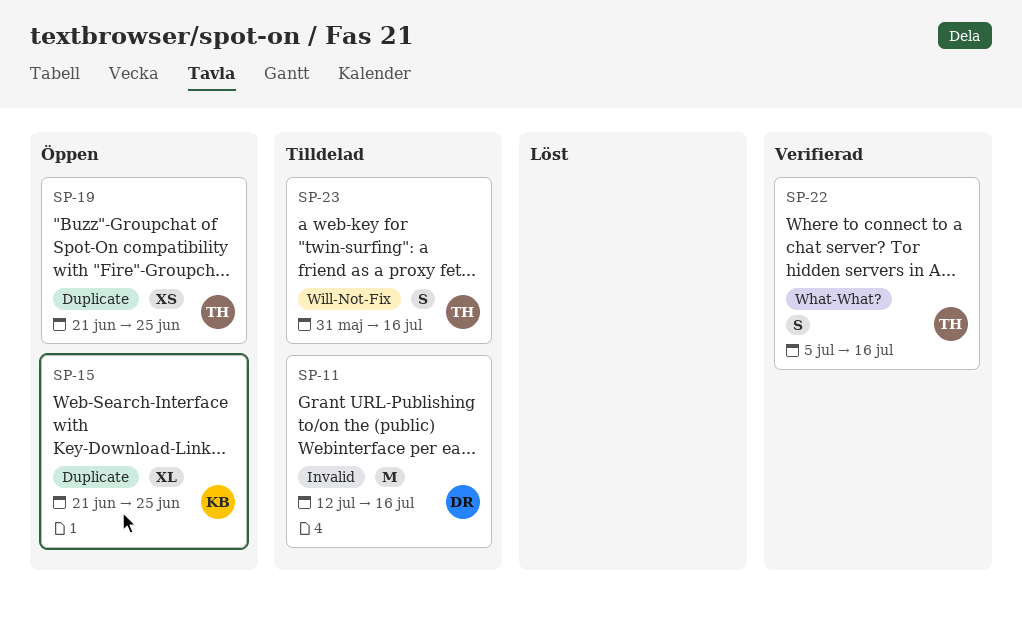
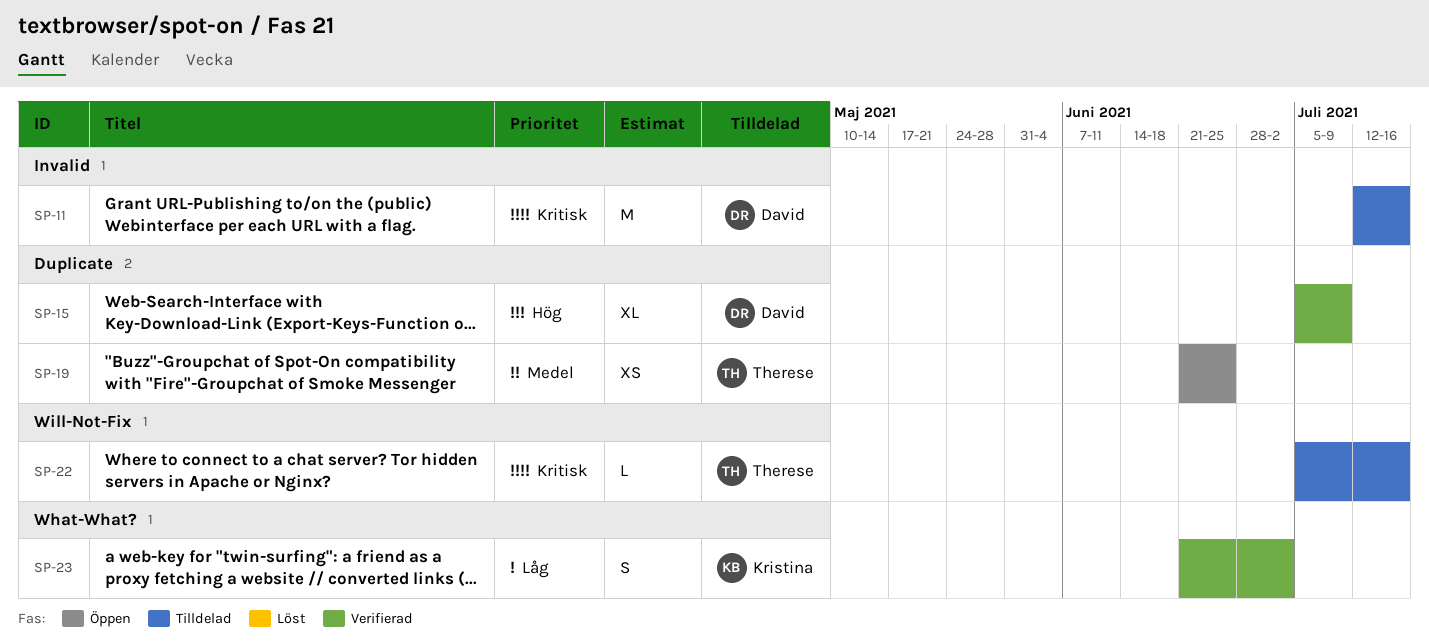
SP-15, status: Öppen -> Verifierad
SP-15, owner: Kristina -> David
SP-15, start: Jun 21 -> Jul 5
SP-15, due: Jun 25 -> Jul 9
SP-22, status: Verifierad -> Tilldelad
SP-22, label: What-What? -> Will-Not-Fix
SP-22, estimate: S -> L
SP-23, status: Tilldelad -> Verifierad
SP-23, owner: Therese -> Kristina
SP-23, label: Will-Not-Fix -> What-What?
SP-23, start: May 31 -> Jun 21
SP-23, due: Jul 16 -> Jul 2

